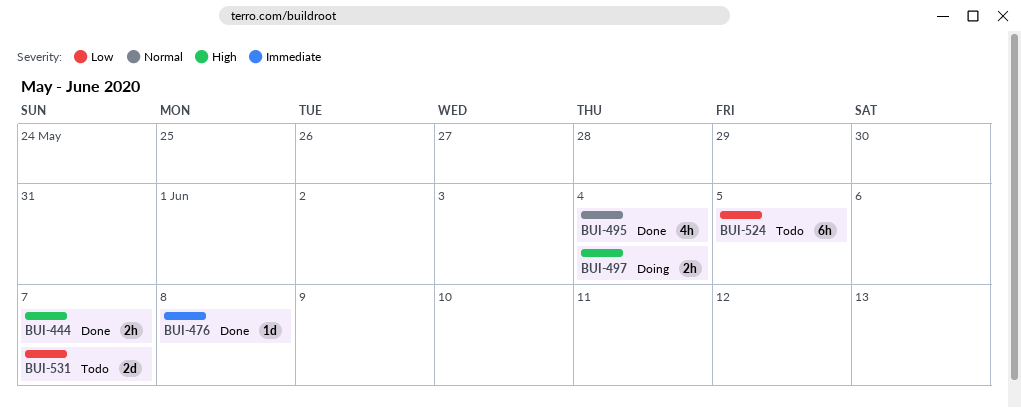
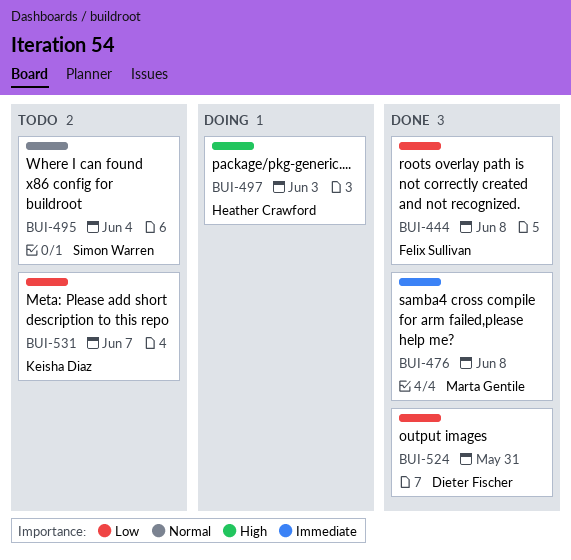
BUI-444, priority: High -> Low
BUI-444, due: Jun 7 -> Jun 8
BUI-495, status: Done -> Todo
BUI-497, due: Jun 4 -> Jun 3
BUI-524, status: Todo -> Done
BUI-524, due: Jun 5 -> May 31

